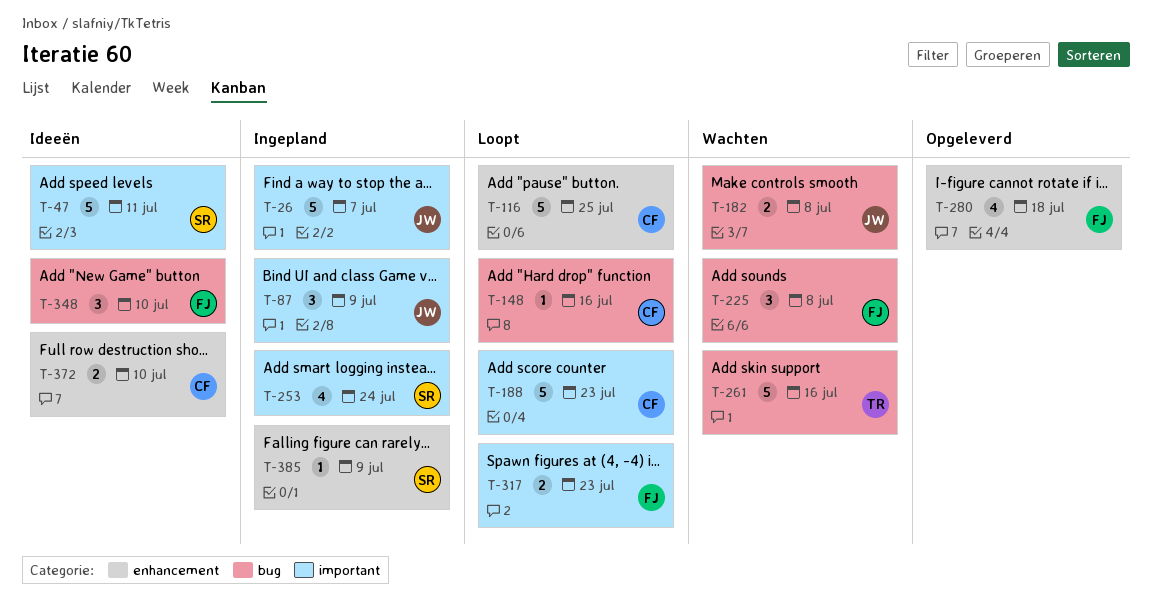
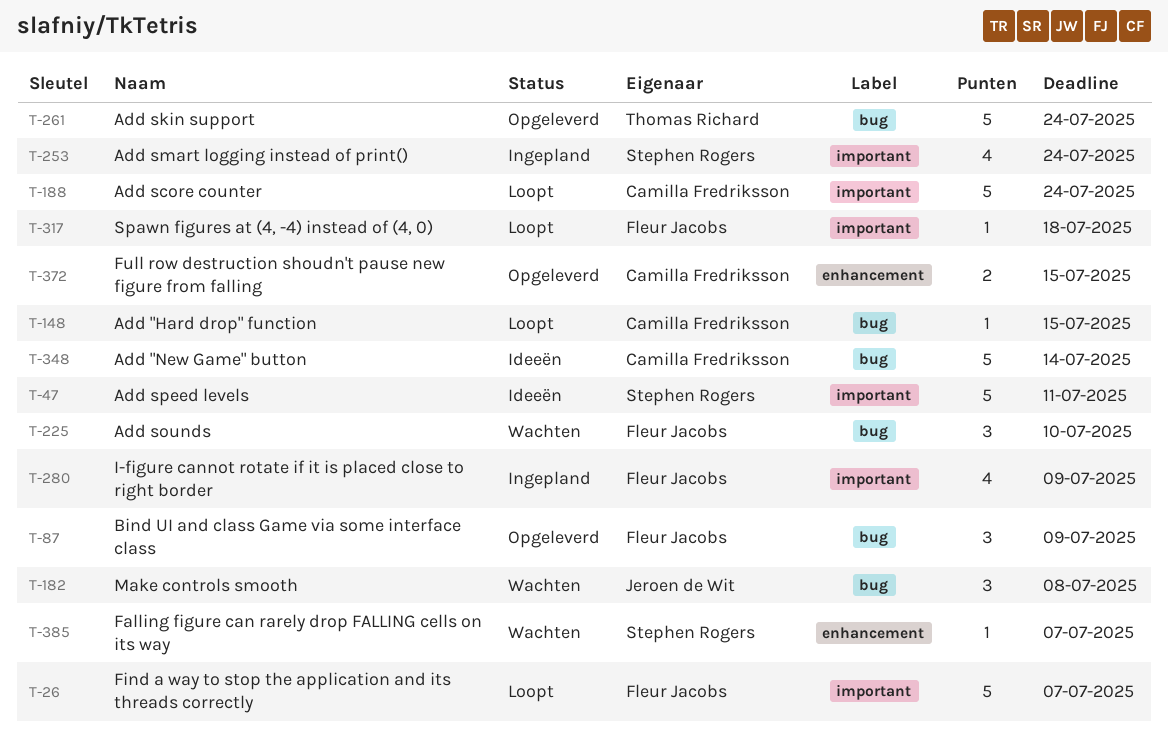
T-26, status: Ingepland -> Loopt
T-26, owner: Jeroen de Wit -> Fleur Jacobs
T-87, status: Ingepland -> Opgeleverd
T-87, owner: Jeroen de Wit -> Fleur Jacobs
T-87, label: important -> bug
T-116: present -> none
T-148, due: Jul 16 -> Jul 15
T-182, estimate: 2 -> 3
T-188, due: Jul 23 -> Jul 24
T-225, due: Jul 8 -> Jul 10
T-261, status: Wachten -> Opgeleverd
T-261, due: Jul 16 -> Jul 24
T-280, status: Opgeleverd -> Ingepland
T-280, label: enhancement -> important
T-280, due: Jul 18 -> Jul 9
T-317, estimate: 2 -> 1
T-317, due: Jul 23 -> Jul 18
T-348, owner: Fleur Jacobs -> Camilla Fredriksson
T-348, estimate: 3 -> 5
T-348, due: Jul 10 -> Jul 14
T-372, status: Ideeën -> Opgeleverd
T-372, due: Jul 10 -> Jul 15
T-385, status: Ingepland -> Wachten
T-385, due: Jul 9 -> Jul 7

